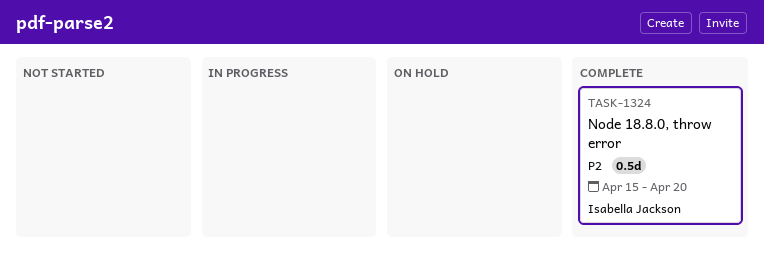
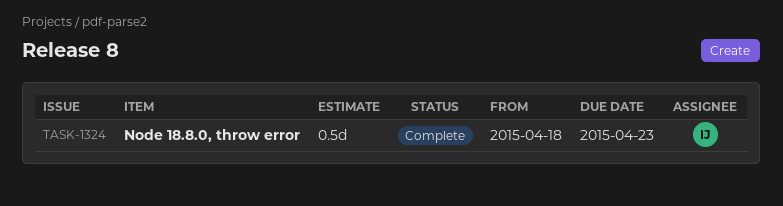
TASK-1324, start: Apr 15 -> Apr 18
TASK-1324, due: Apr 20 -> Apr 23

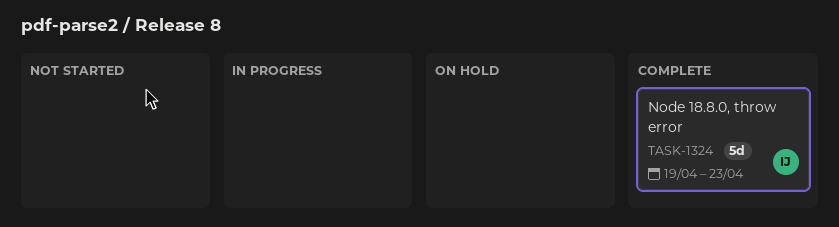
TASK-1324, estimate: 0.5d -> 5d
TASK-1324, start: Apr 18 -> Apr 19

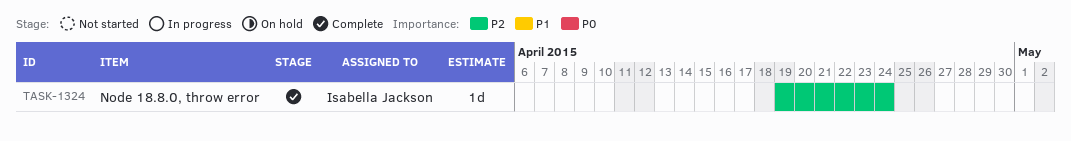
TASK-1324, estimate: 5d -> 1d
TASK-1324, due: Apr 23 -> Apr 24

